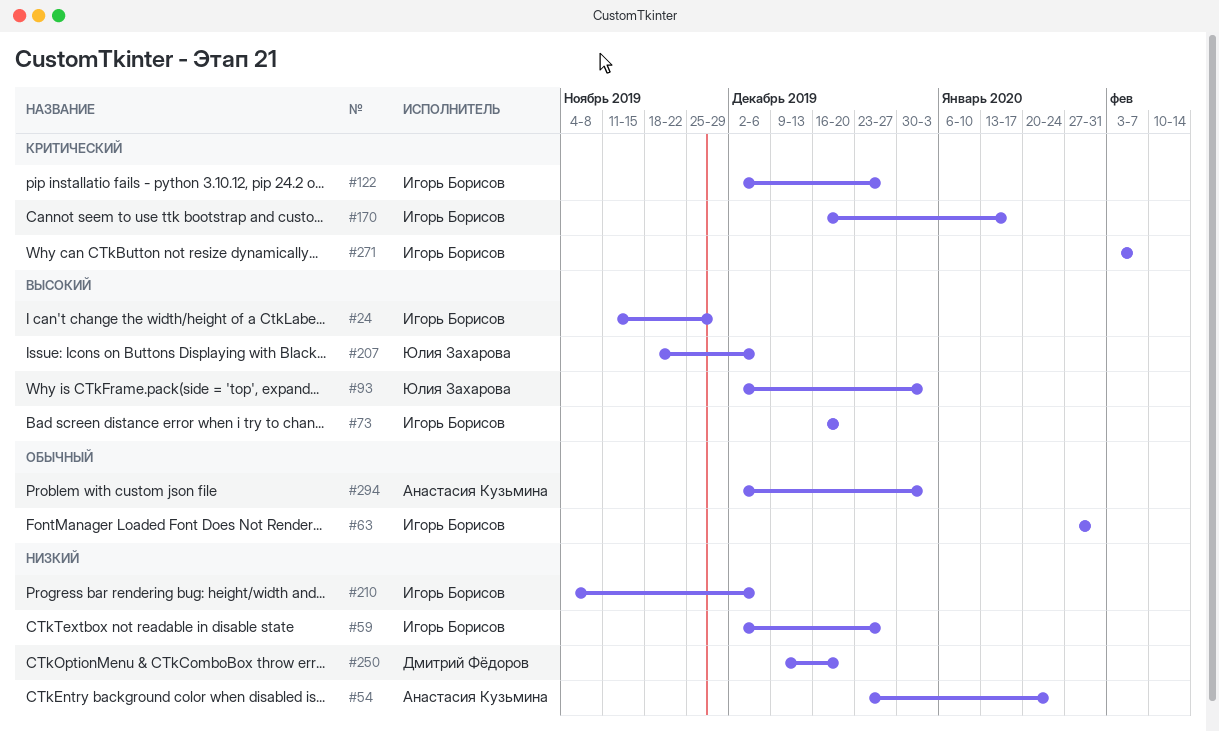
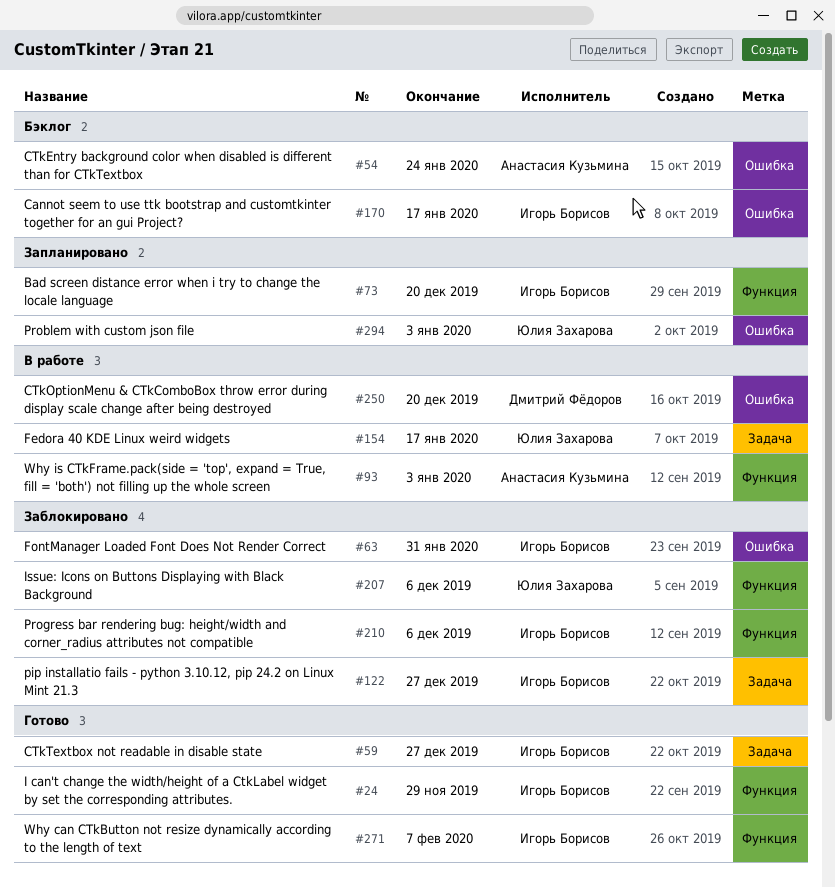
#93, owner: Юлия Захарова -> Анастасия Кузьмина
#154: none -> present
#294, owner: Анастасия Кузьмина -> Юлия Захарова

